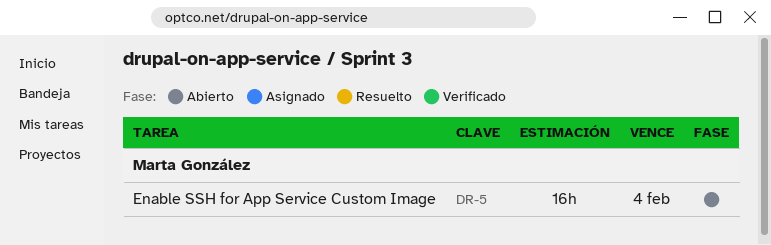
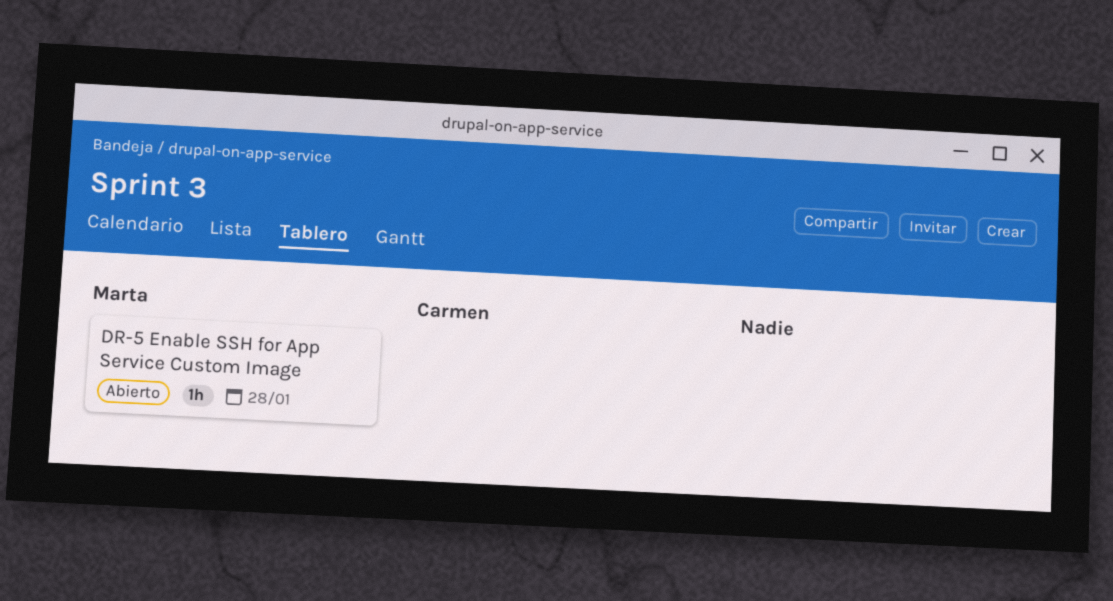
DR-5, estimate: 16h -> 1h
DR-5, due: Feb 4 -> Jan 28

